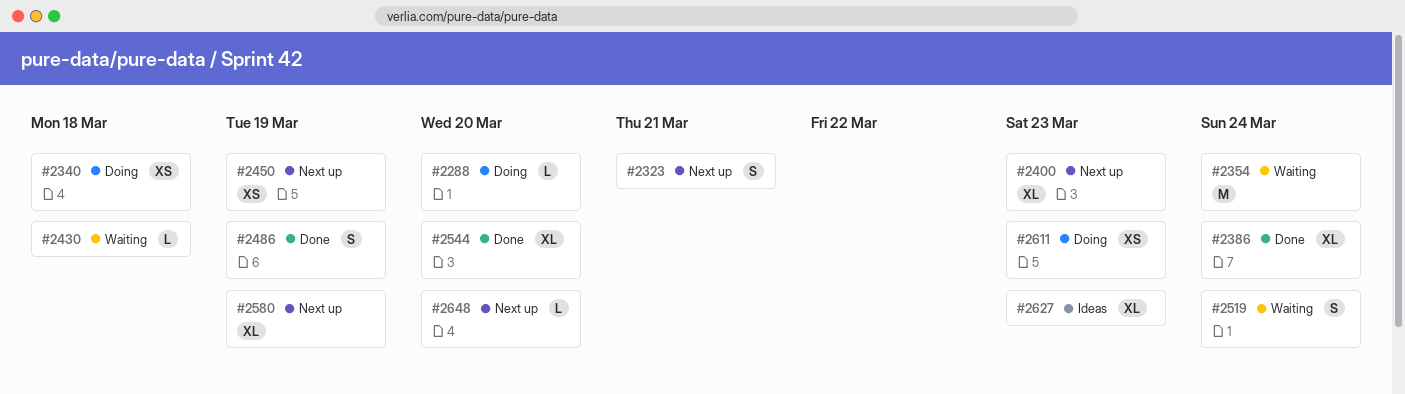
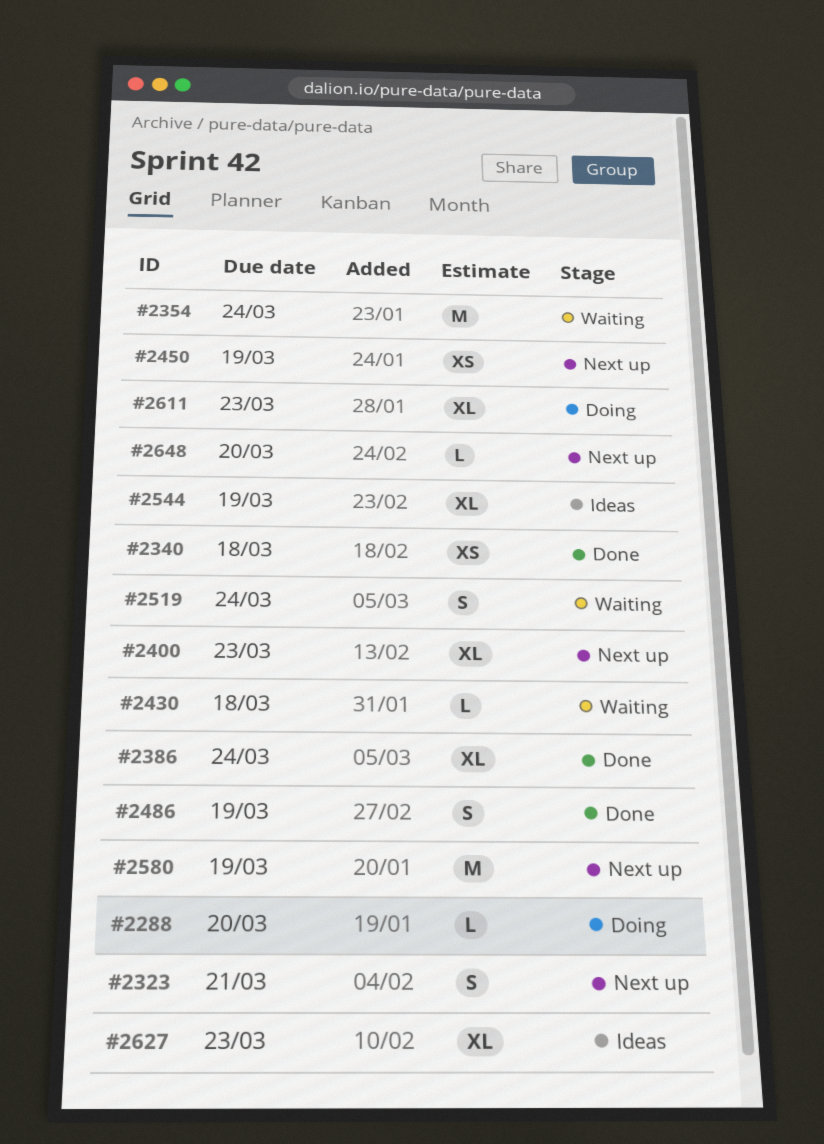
#2340, status: Doing -> Done
#2544, status: Done -> Ideas
#2544, due: Mar 20 -> Mar 19
#2580, estimate: XL -> M
#2611, estimate: XS -> XL

